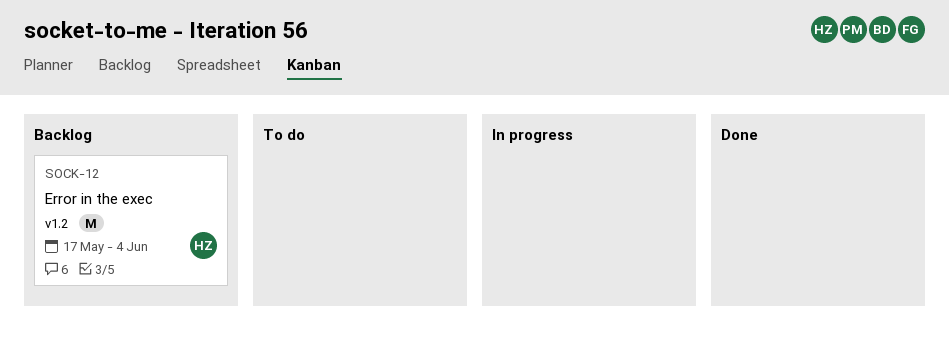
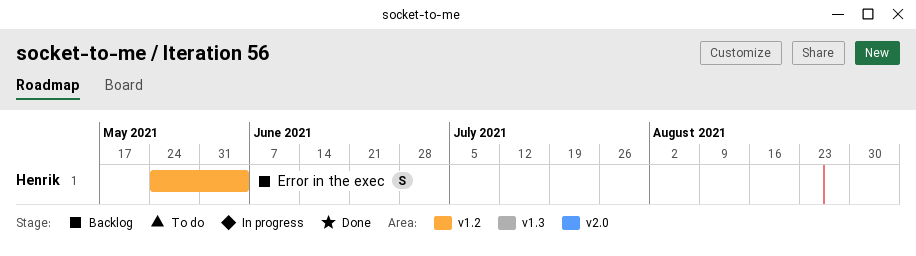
Error in the exec, estimate: M -> S
Error in the exec, start: May 17 -> May 24

